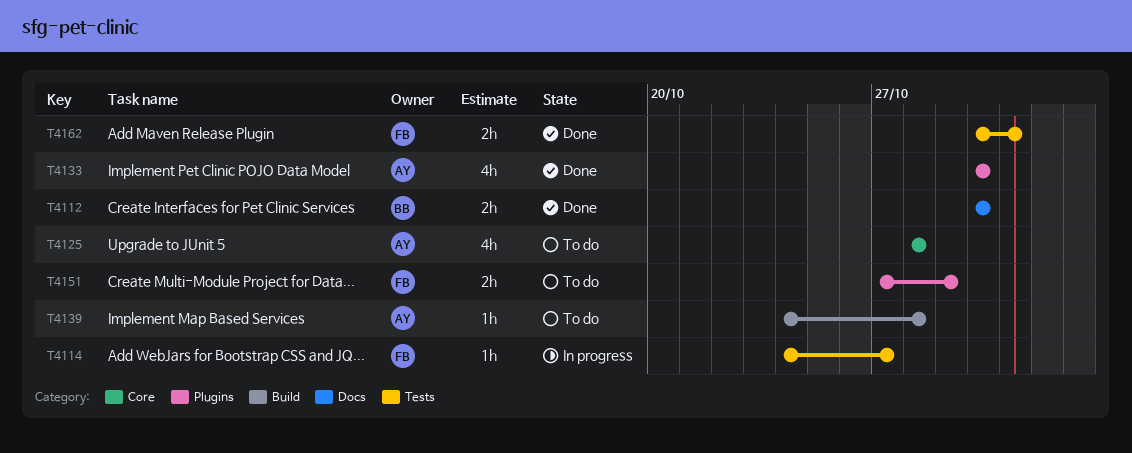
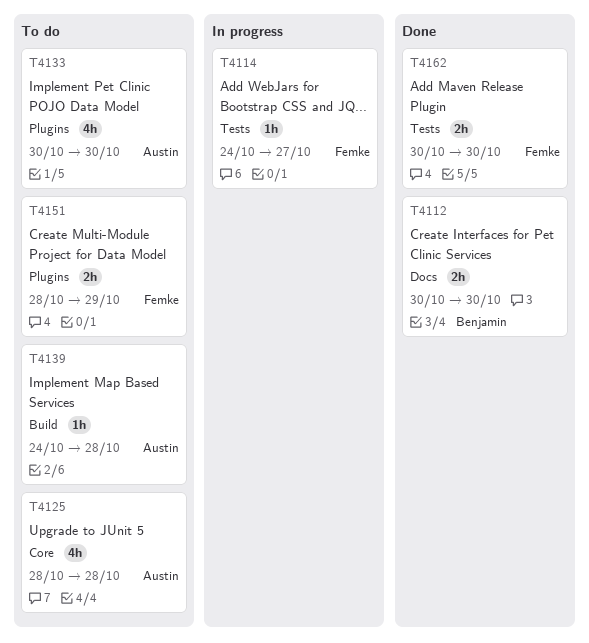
T4133, status: Done -> To do
T4151, start: Oct 27 -> Oct 28
T4162, due: Oct 31 -> Oct 30

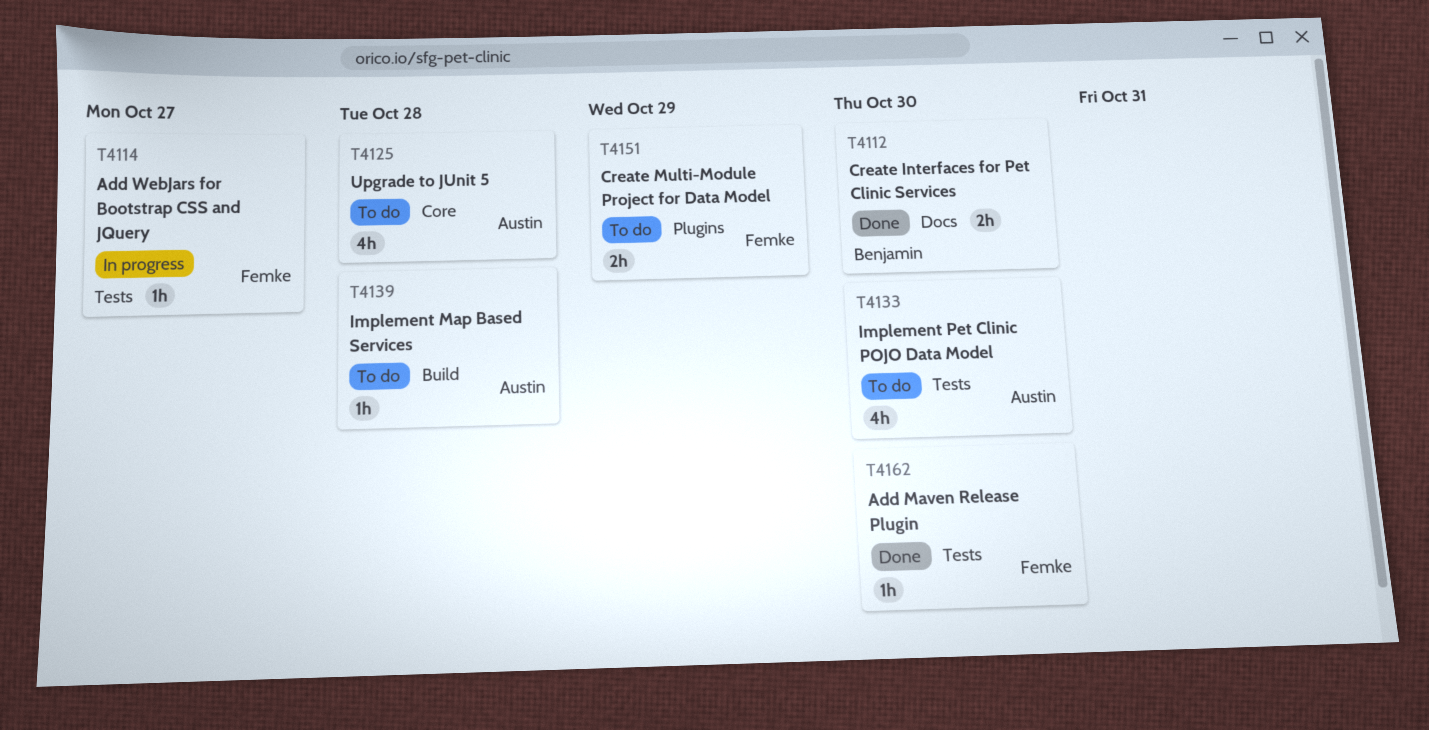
T4133, label: Plugins -> Tests
T4162, estimate: 2h -> 1h

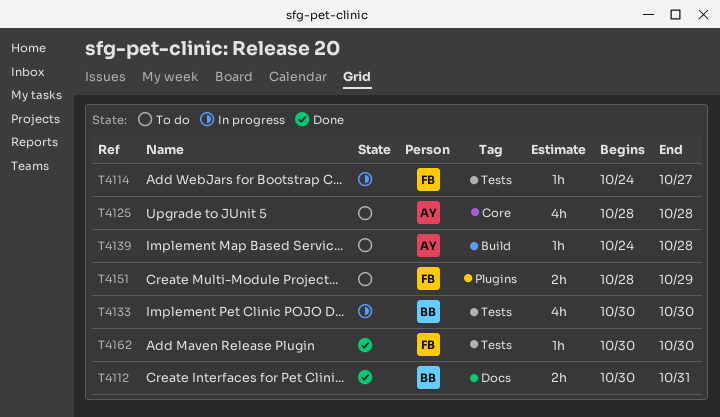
T4112, due: Oct 30 -> Oct 31
T4133, status: To do -> In progress
T4133, owner: Austin -> Benjamin

